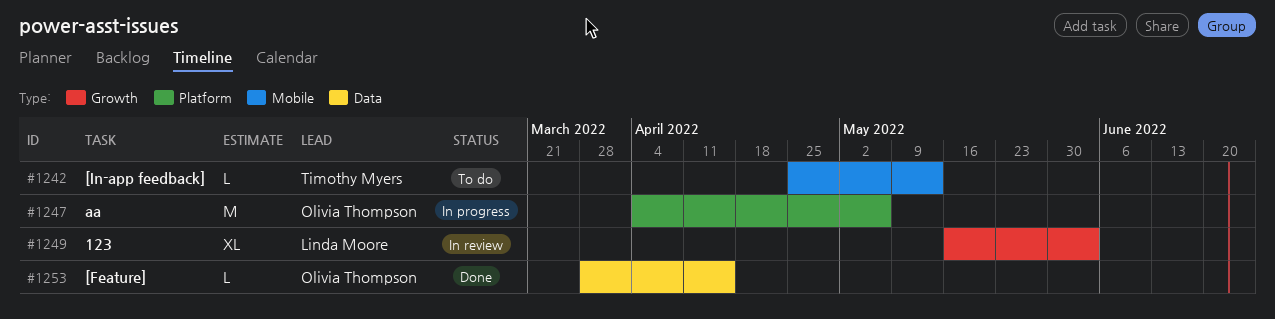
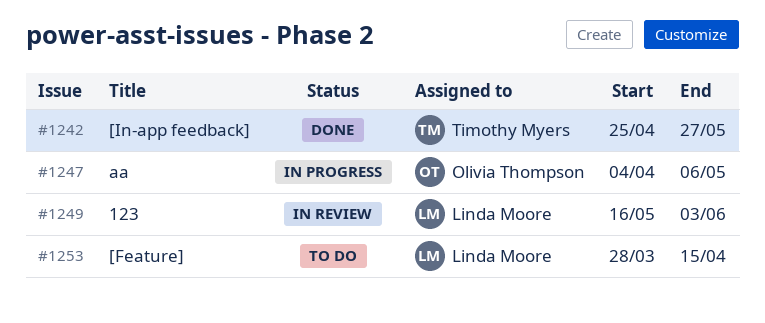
#1242, status: To do -> Done
#1242, due: May 13 -> May 27
#1253, status: Done -> To do
#1253, owner: Olivia Thompson -> Linda Moore

